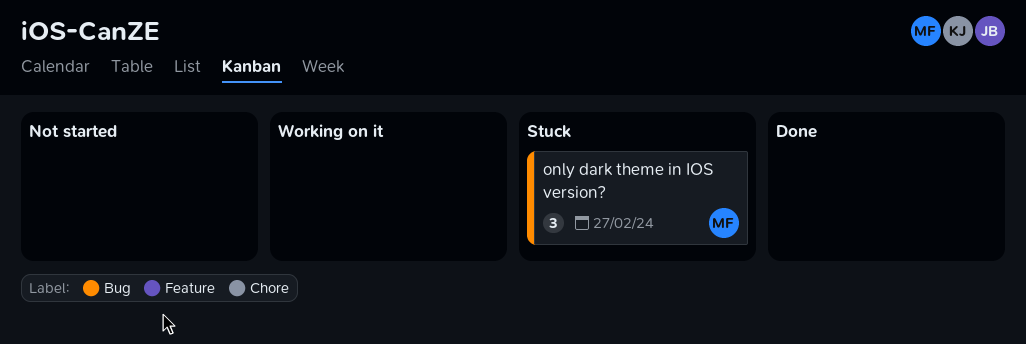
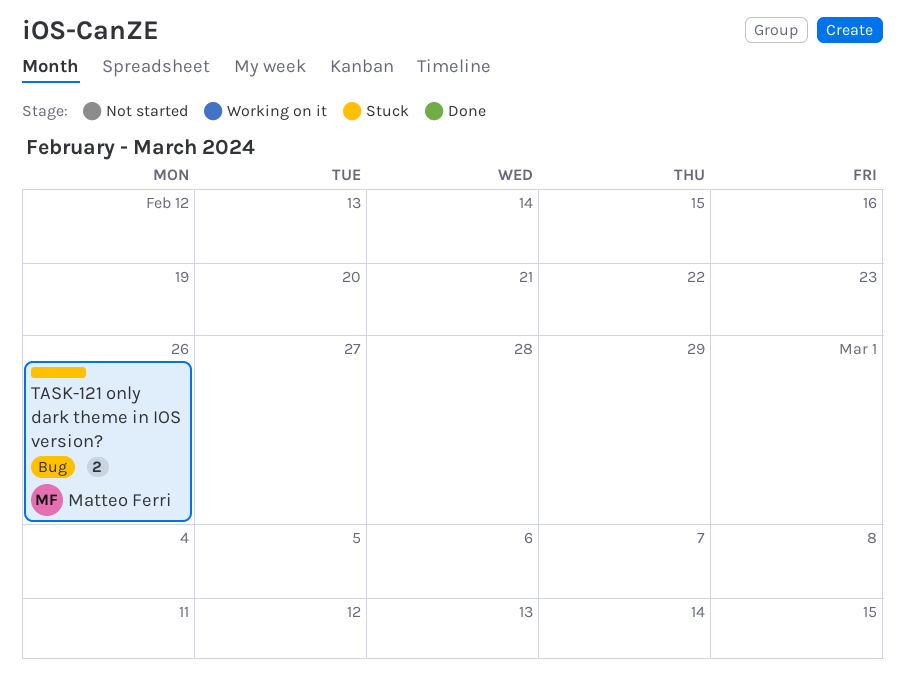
only dark theme in IOS version?, estimate: 3 -> 2
only dark theme in IOS version?, due: Feb 27 -> Feb 26

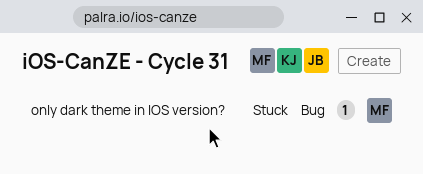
only dark theme in IOS version?, estimate: 2 -> 1

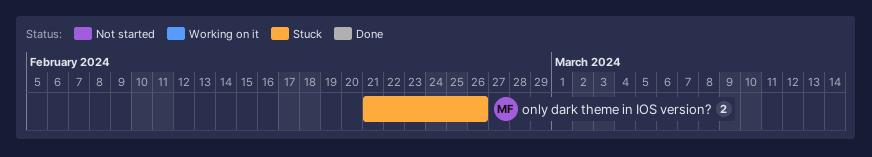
only dark theme in IOS version?, estimate: 1 -> 2

